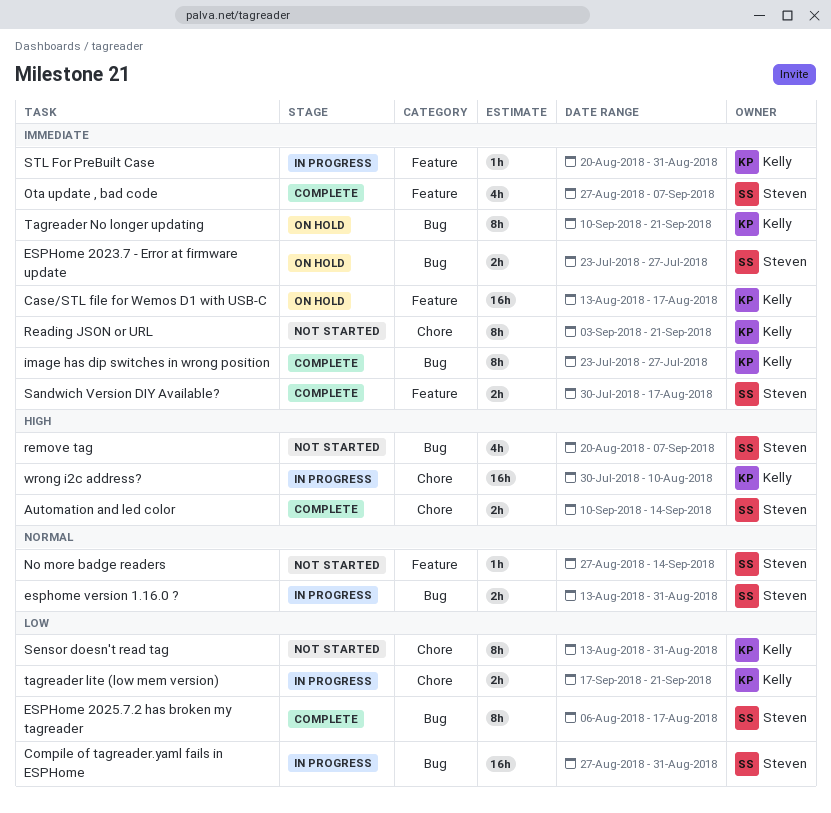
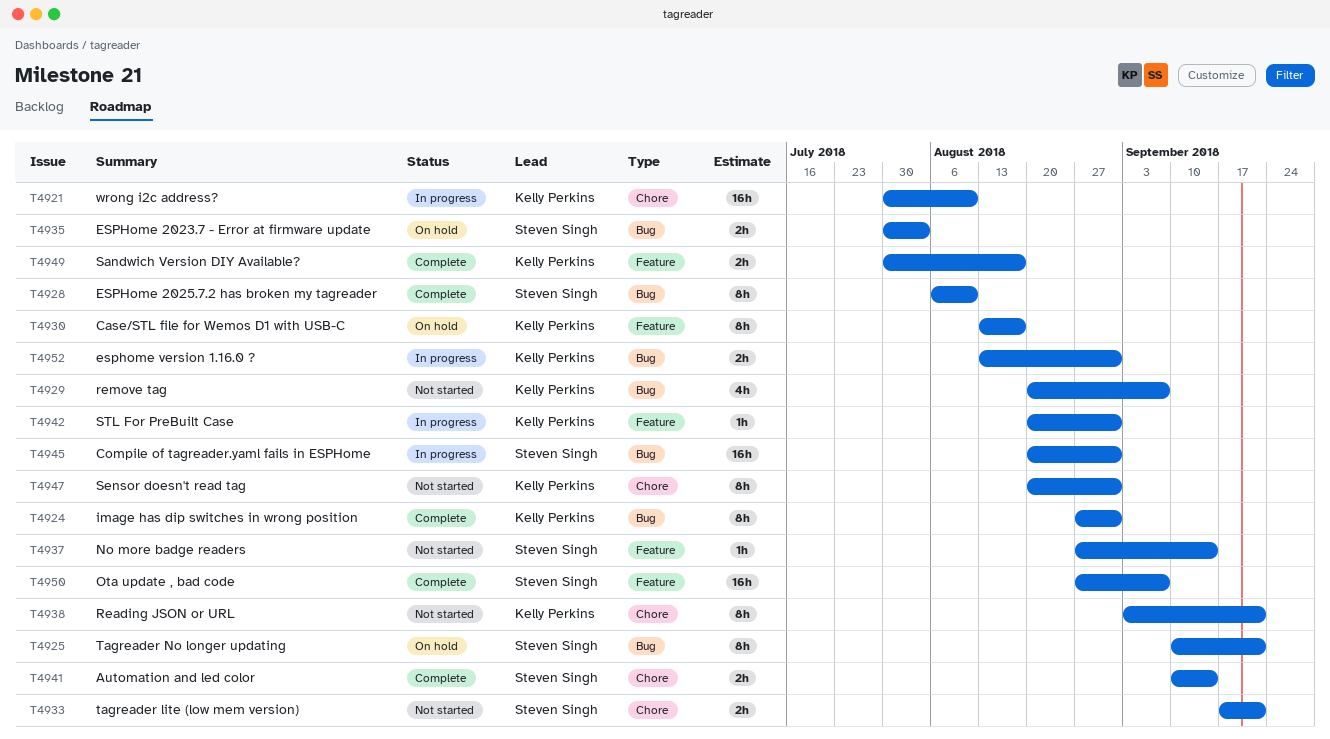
Case/STL file for Wemos D1 with USB-C, estimate: 16h -> 8h
Compile of tagreader.yaml fails in ESPHome, start: Aug 27 -> Aug 20
ESPHome 2023.7 - Error at firmware update, start: Jul 23 -> Jul 30
ESPHome 2023.7 - Error at firmware update, due: Jul 27 -> Aug 3
ESPHome 2025.7.2 has broken my tagreader, due: Aug 17 -> Aug 10
esphome version 1.16.0 ?, owner: Steven Singh -> Kelly Perkins
image has dip switches in wrong position, start: Jul 23 -> Aug 27
image has dip switches in wrong position, due: Jul 27 -> Aug 31
Ota update , bad code, estimate: 4h -> 16h
remove tag, owner: Steven Singh -> Kelly Perkins
Sandwich Version DIY Available?, owner: Steven Singh -> Kelly Perkins
Sensor doesn't read tag, start: Aug 13 -> Aug 20
tagreader lite (low mem version), status: In progress -> Not started
tagreader lite (low mem version), owner: Kelly Perkins -> Steven Singh
Tagreader No longer updating, owner: Kelly Perkins -> Steven Singh

